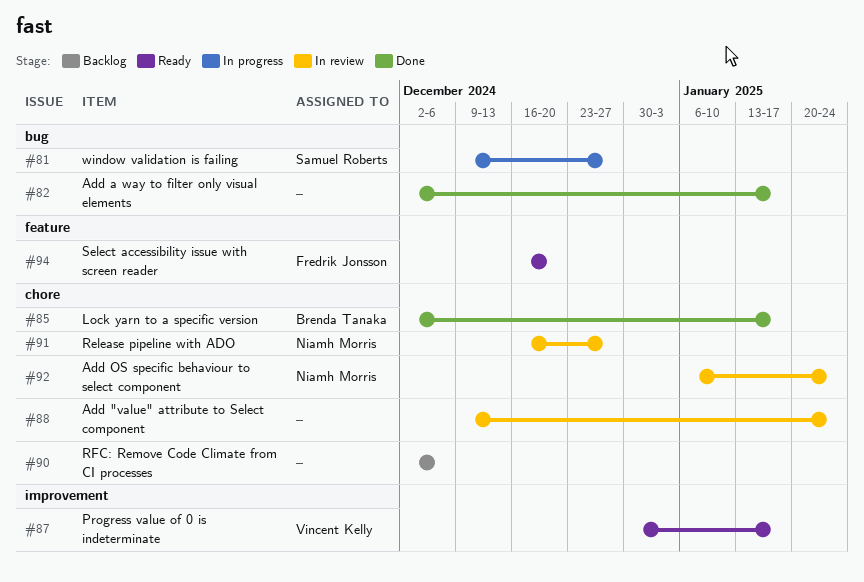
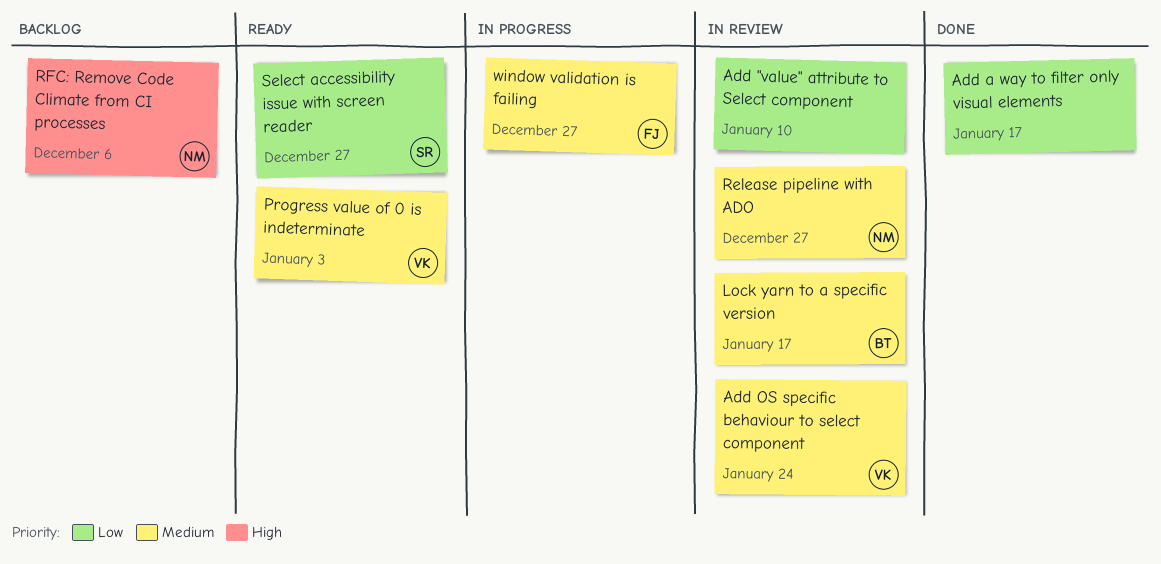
Add "value" attribute to Select component, due: Jan 24 -> Jan 10
Add OS specific behaviour to select component, owner: Niamh Morris -> Vincent Kelly
Lock yarn to a specific version, status: Done -> In review
Progress value of 0 is indeterminate, due: Jan 17 -> Jan 3
RFC: Remove Code Climate from CI processes, owner: none -> Niamh Morris
Select accessibility issue with screen reader, owner: Fredrik Jonsson -> Samuel Roberts
Select accessibility issue with screen reader, due: Dec 20 -> Dec 27
window validation is failing, owner: Samuel Roberts -> Fredrik Jonsson

